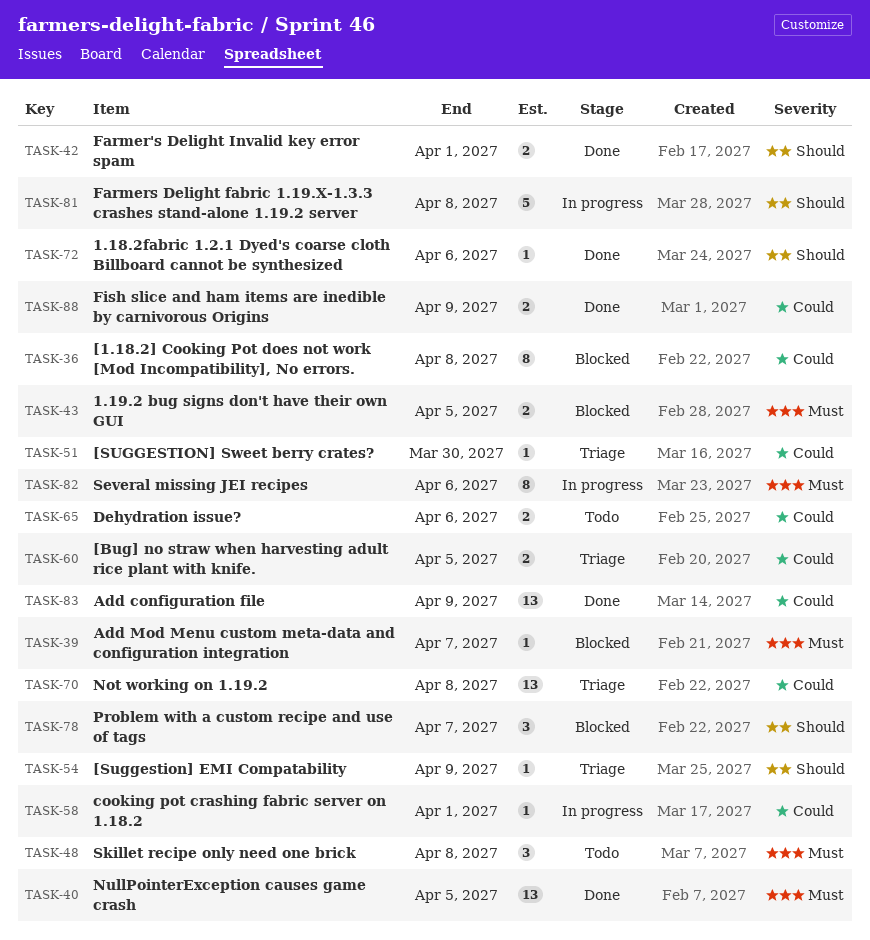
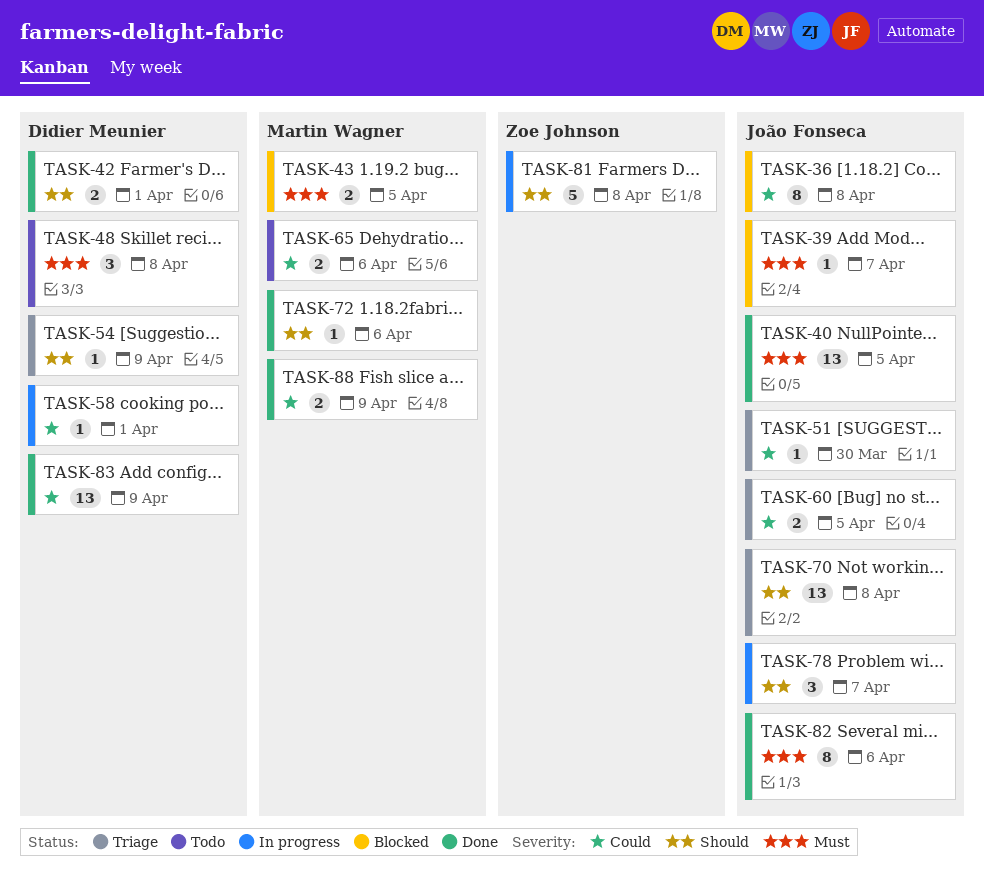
TASK-70, priority: Could -> Should
TASK-78, status: Blocked -> In progress
TASK-82, status: In progress -> Done

